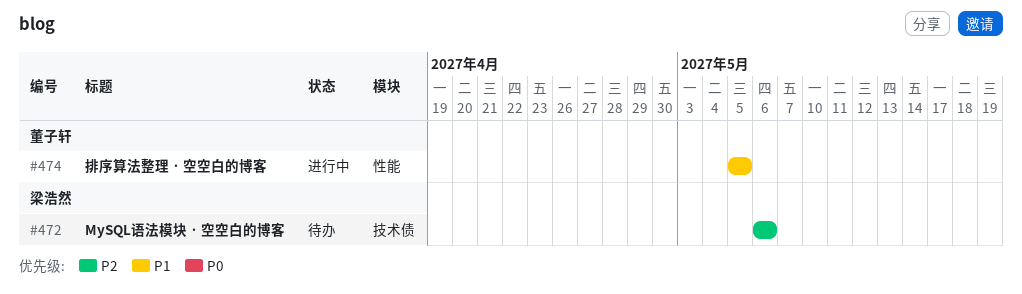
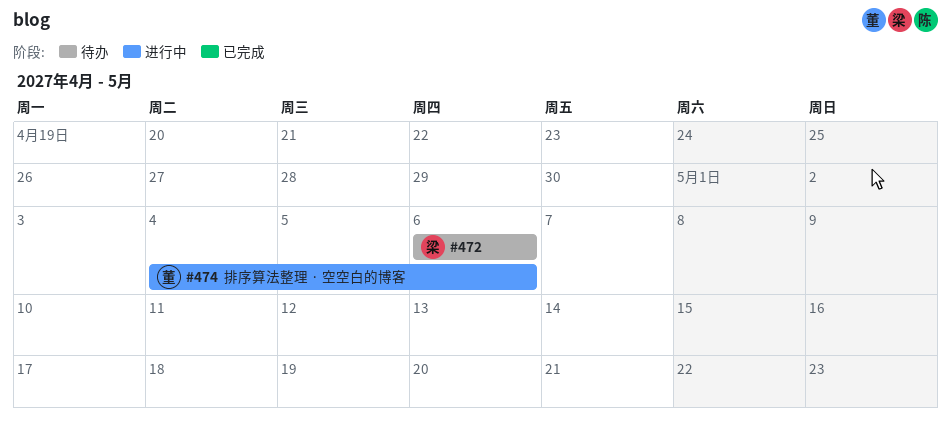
#474, start: May 5 -> May 4
#474, due: May 5 -> May 6

